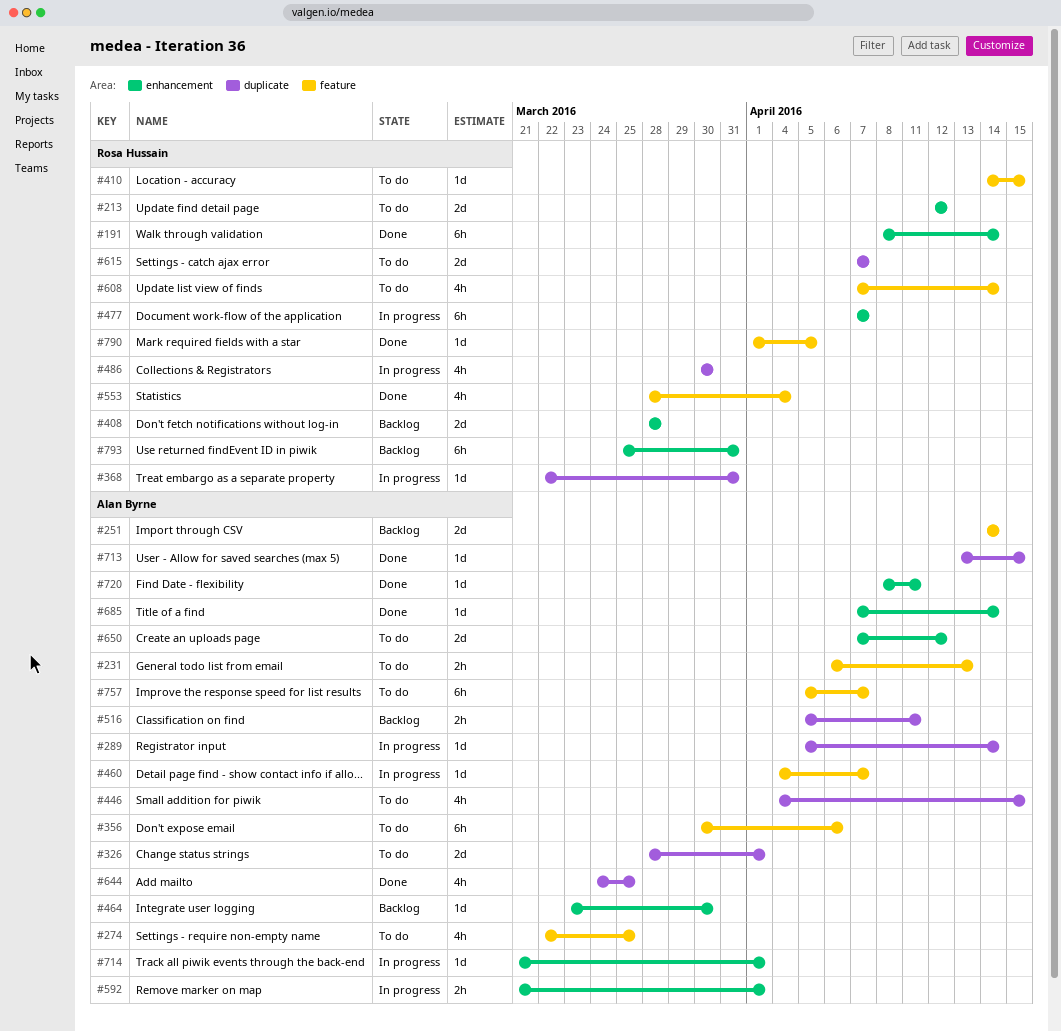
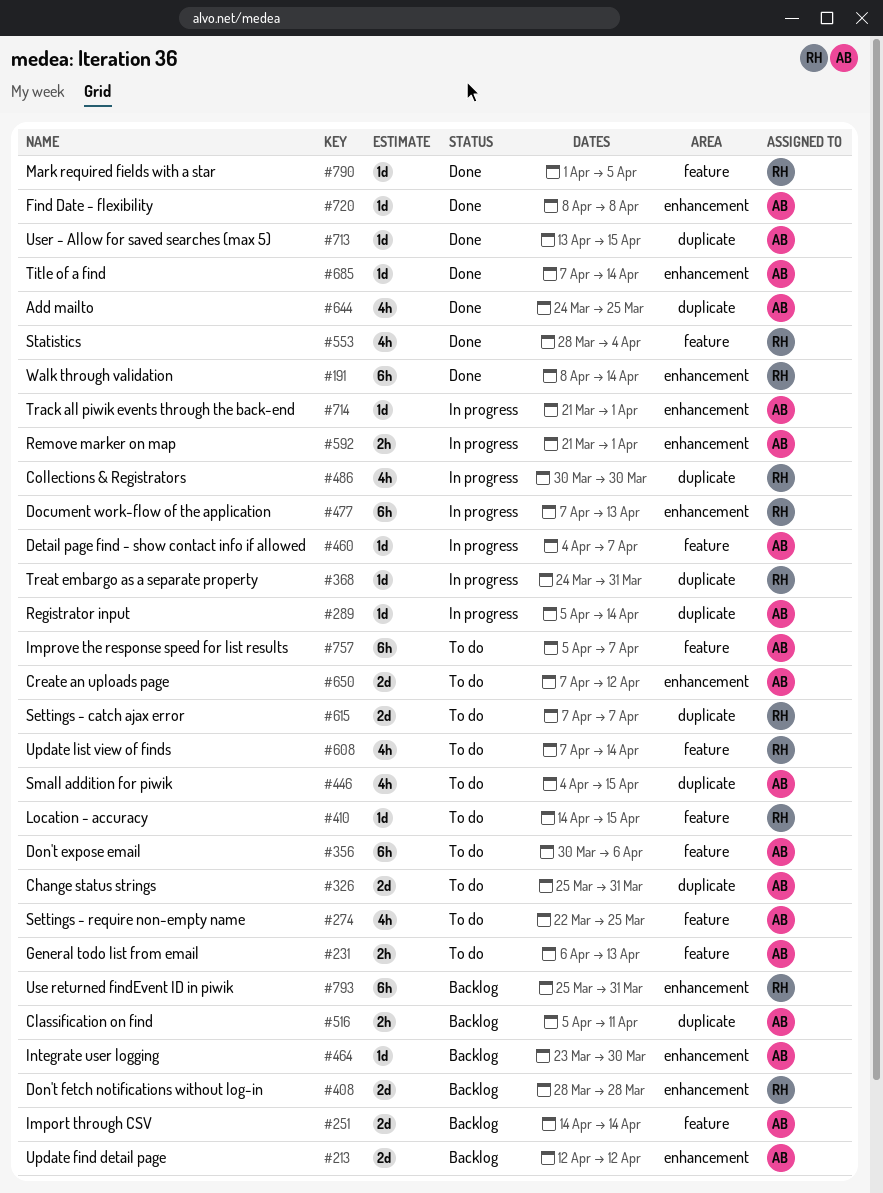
#213, status: To do -> Backlog
#213, owner: Rosa Hussain -> Alan Byrne
#326, start: Mar 28 -> Mar 25
#326, due: Apr 1 -> Mar 31
#368, start: Mar 22 -> Mar 24
#477, due: Apr 7 -> Apr 13
#720, due: Apr 11 -> Apr 8

